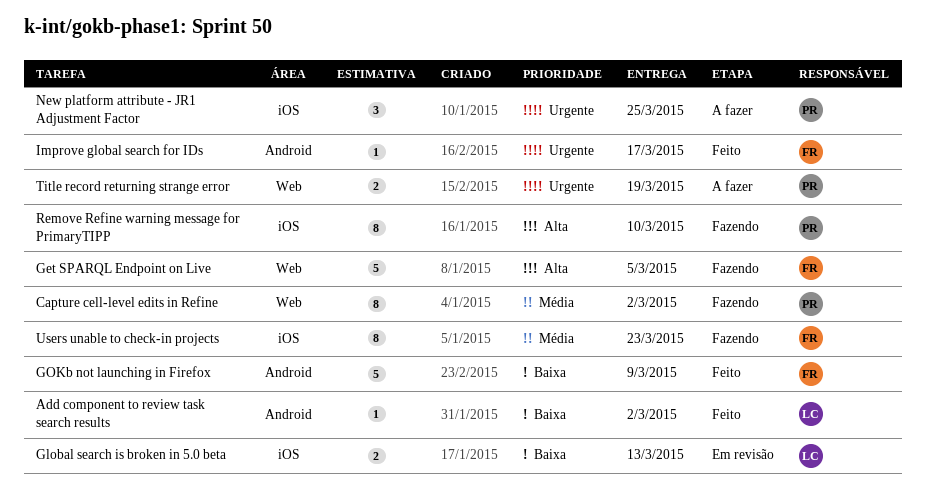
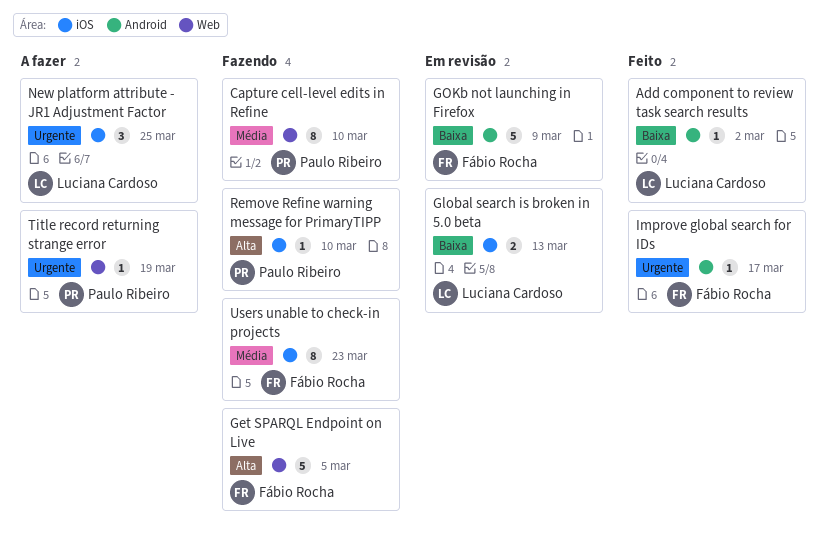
Capture cell-level edits in Refine, due: Mar 2 -> Mar 10
GOKb not launching in Firefox, status: Feito -> Em revisão
New platform attribute - JR1 Adjustment Factor, owner: Paulo Ribeiro -> Luciana Cardoso
Remove Refine warning message for PrimaryTIPP, estimate: 8 -> 1
Title record returning strange error, estimate: 2 -> 1

